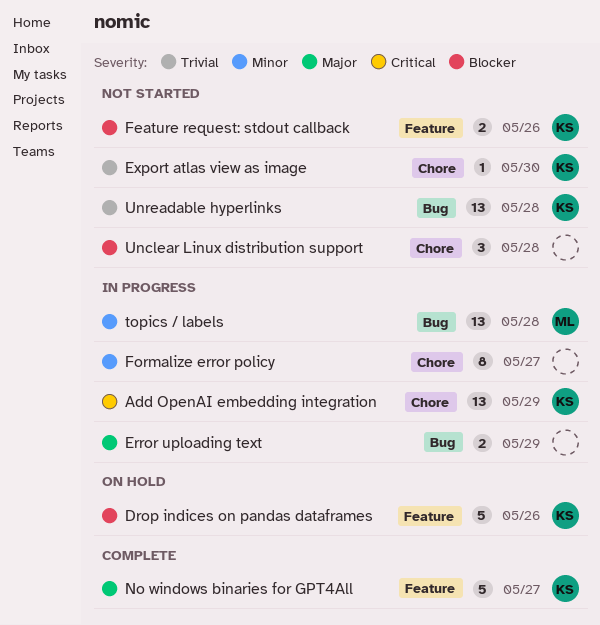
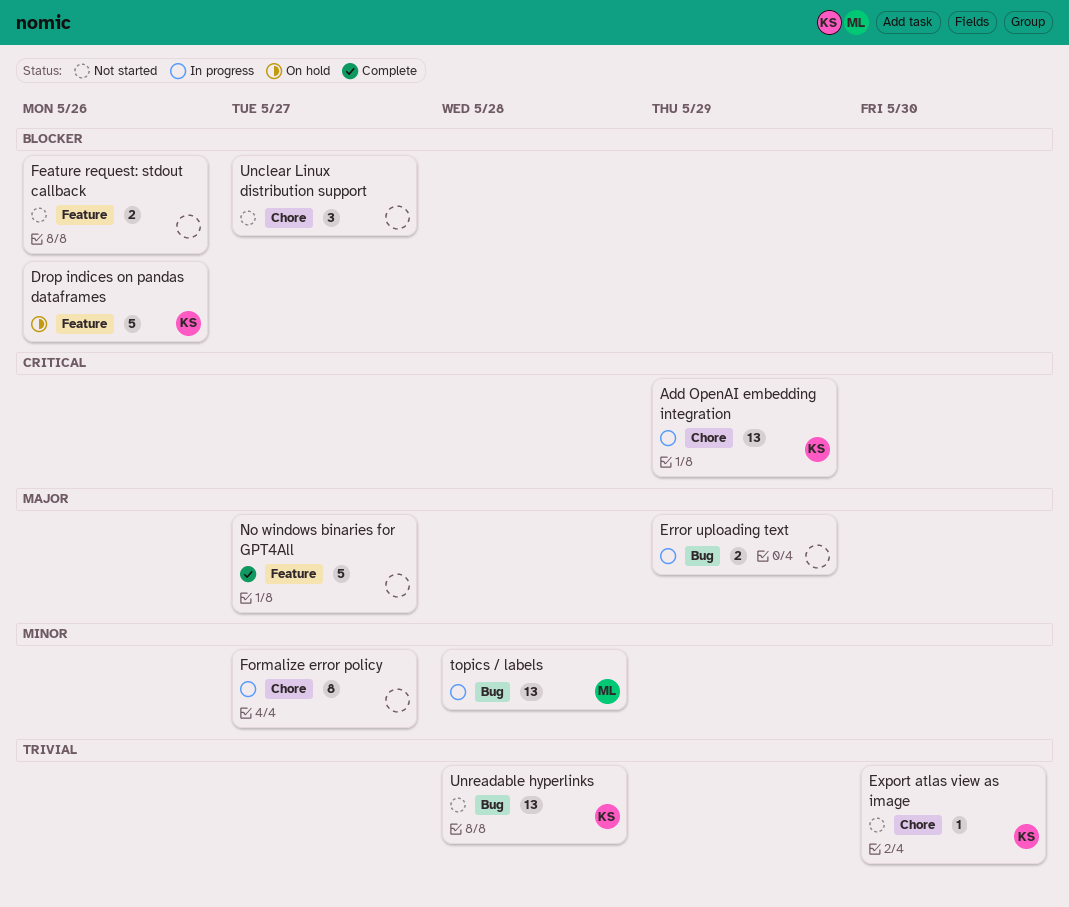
Feature request: stdout callback, owner: KS -> none
No windows binaries for GPT4All, owner: KS -> none
Unclear Linux distribution support, due: May 28 -> May 27

